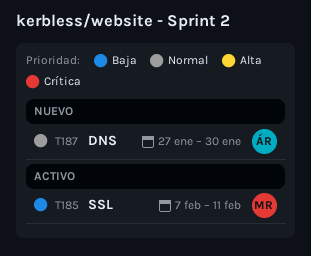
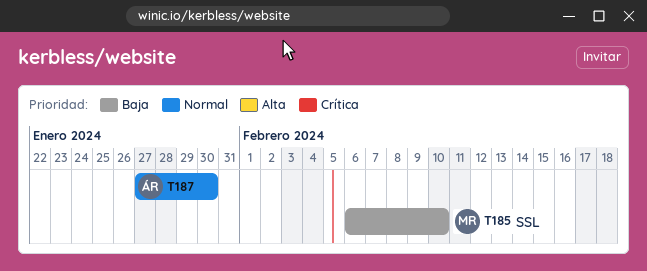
T185, start: Feb 7 -> Feb 6
T185, due: Feb 11 -> Feb 10

